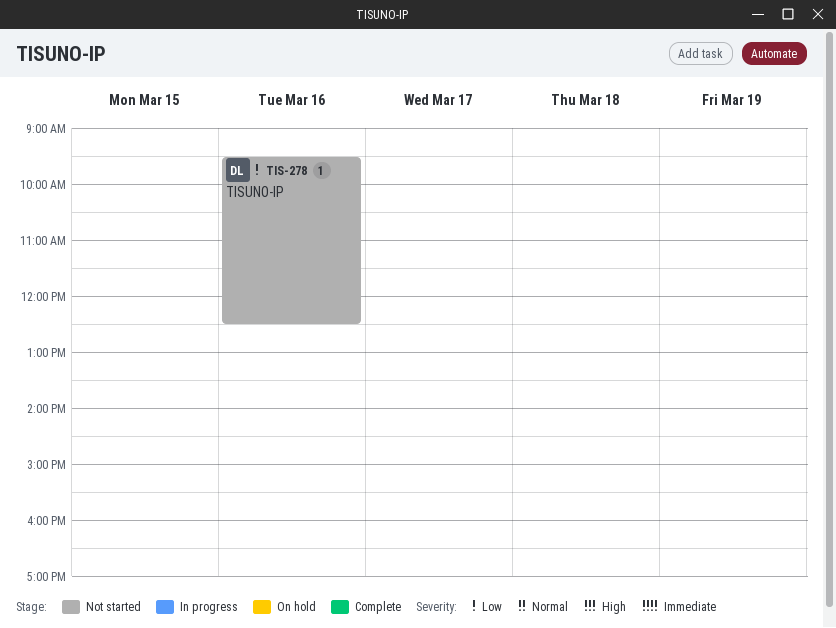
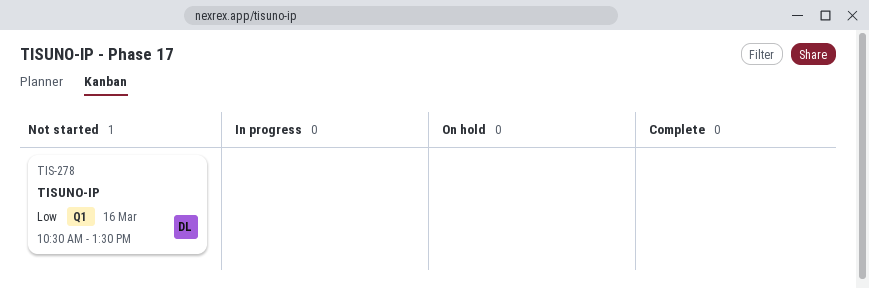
TIS-278, begins: 09:30 -> 10:30
TIS-278, ends: 12:30 -> 13:30

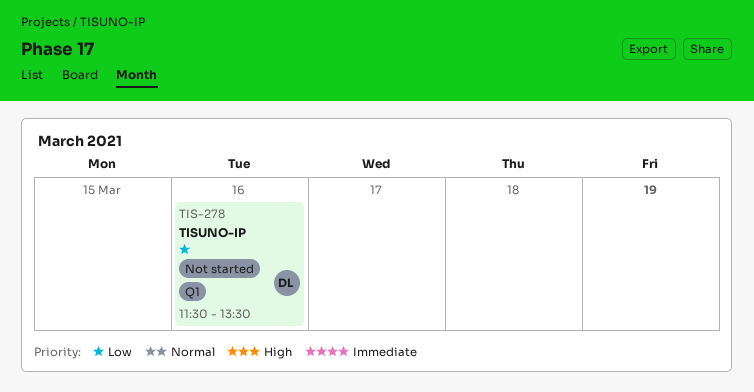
TIS-278, begins: 10:30 -> 11:30

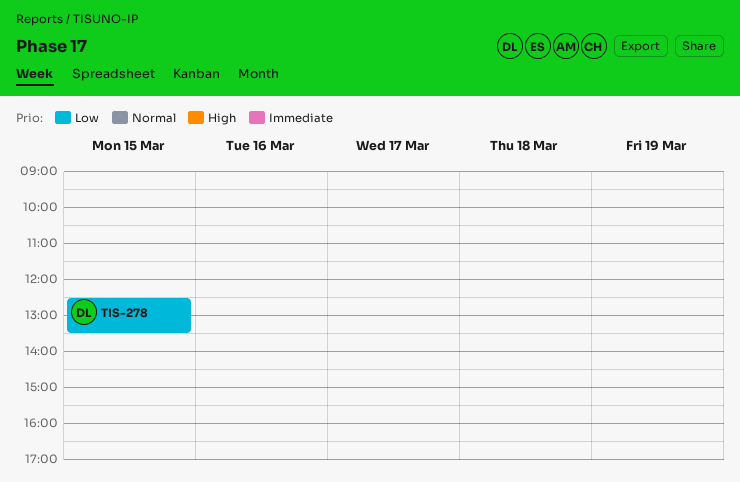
TIS-278, day: Mar 16 -> Mar 15
TIS-278, begins: 11:30 -> 12:30

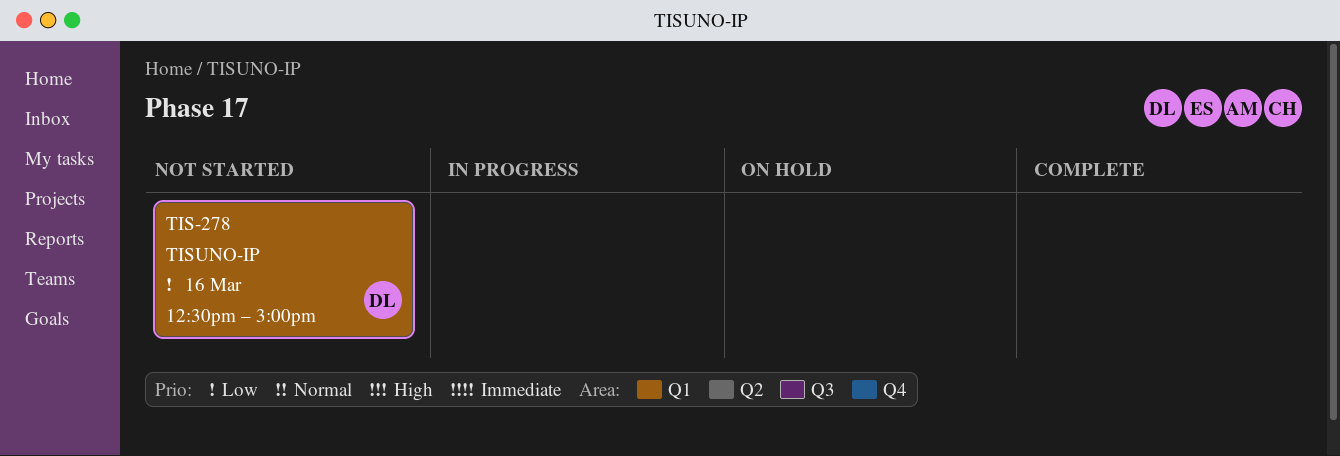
TIS-278, day: Mar 15 -> Mar 16
TIS-278, ends: 13:30 -> 15:00

